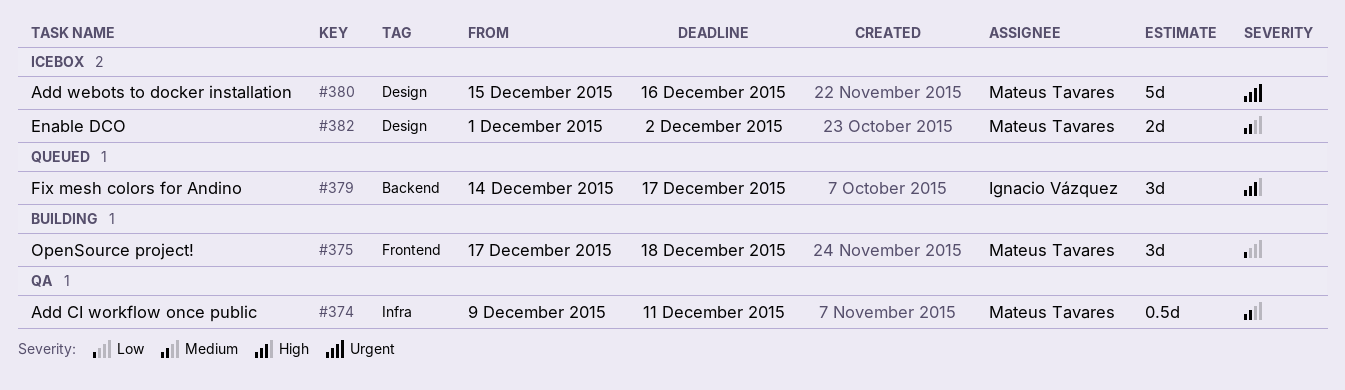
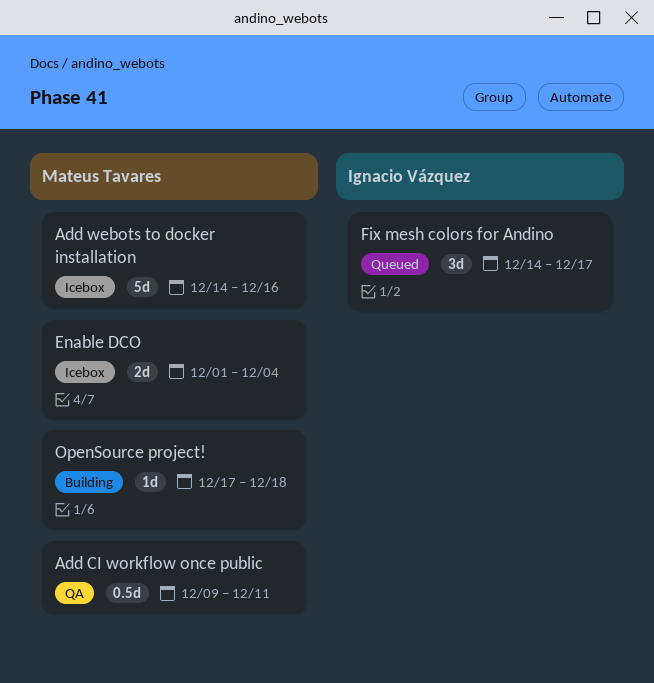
Add webots to docker installation, start: Dec 15 -> Dec 14
Enable DCO, due: Dec 2 -> Dec 4
OpenSource project!, estimate: 3d -> 1d

